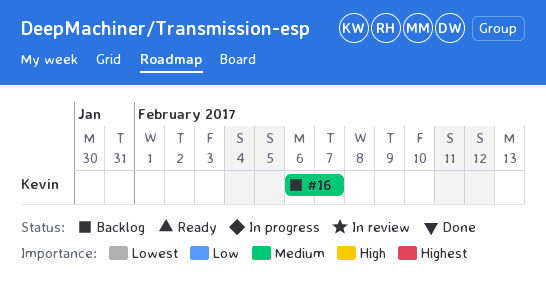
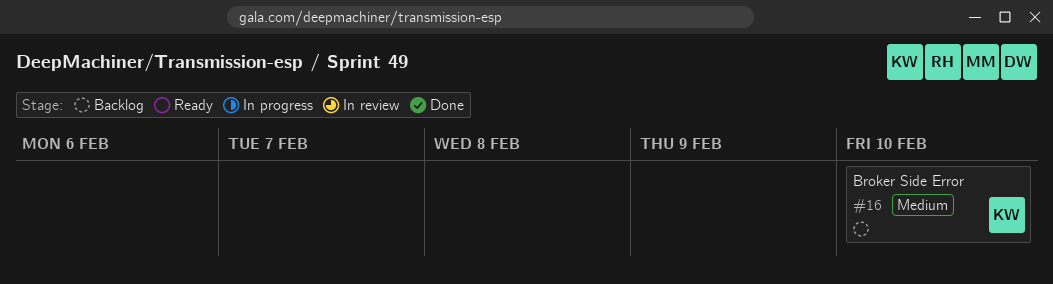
#16, due: Feb 7 -> Feb 10

